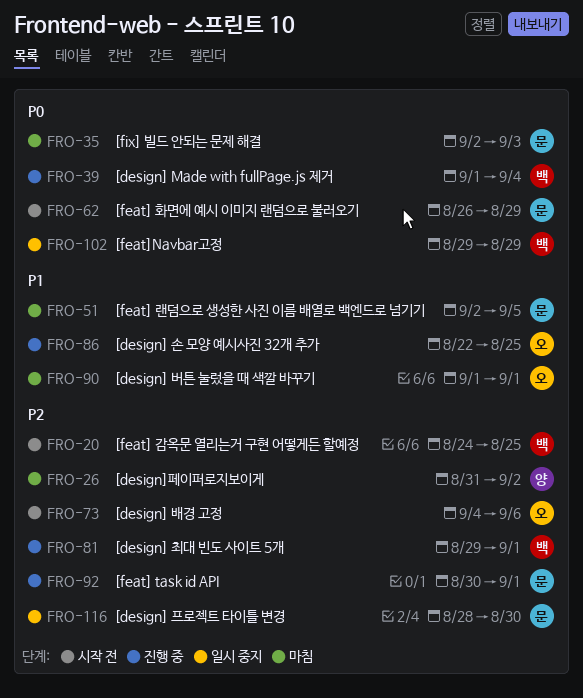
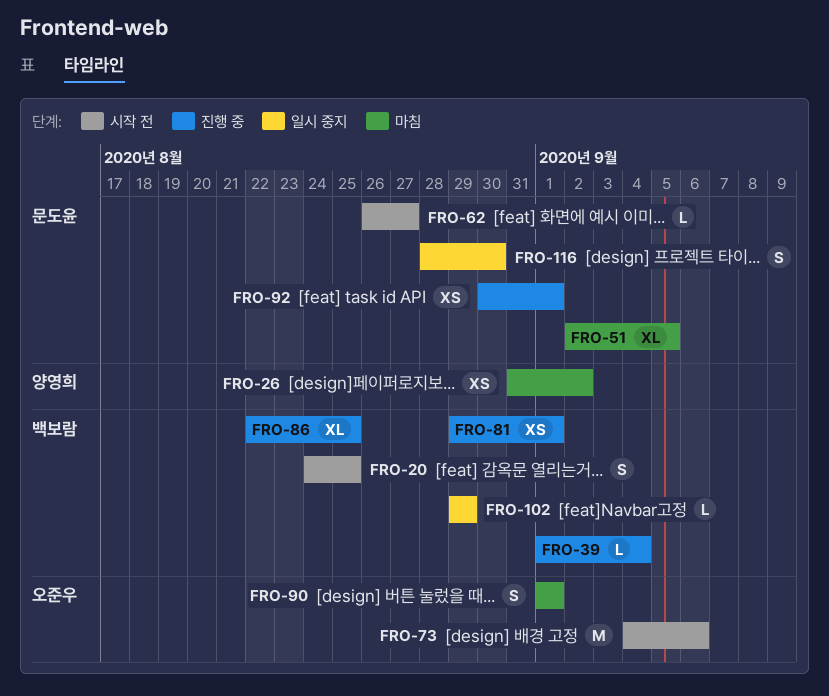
FRO-35: present -> none
FRO-62, due: Aug 29 -> Aug 27
FRO-86, owner: 오준우 -> 백보람

